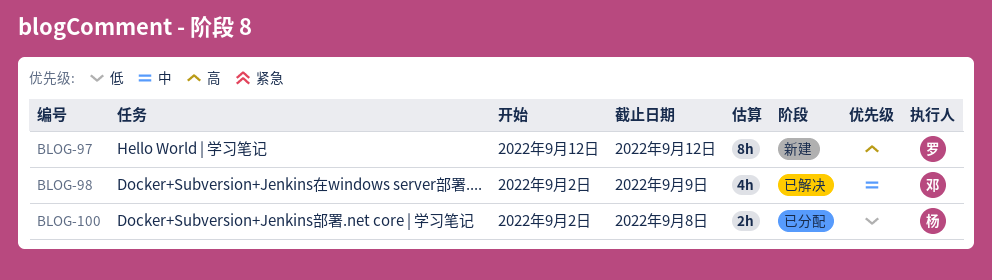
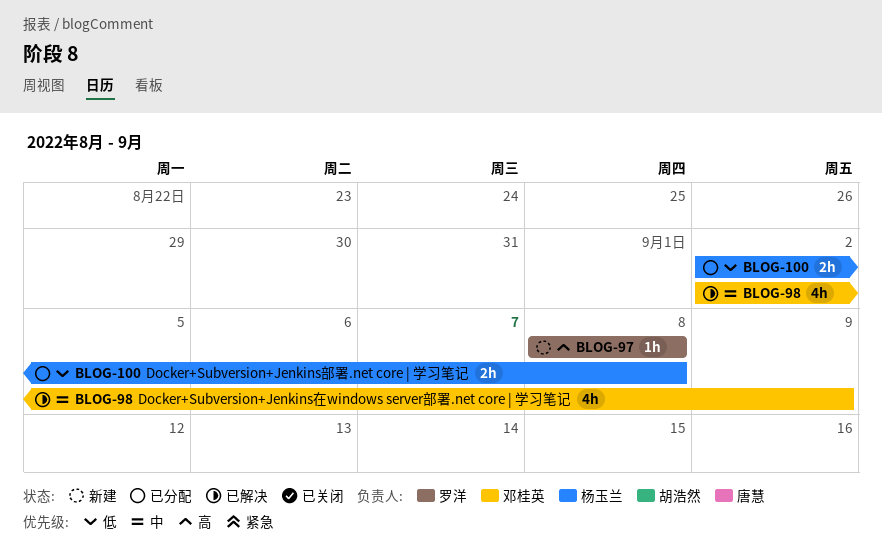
BLOG-97, estimate: 8h -> 1h
BLOG-97, start: Sep 12 -> Sep 8
BLOG-97, due: Sep 12 -> Sep 8

